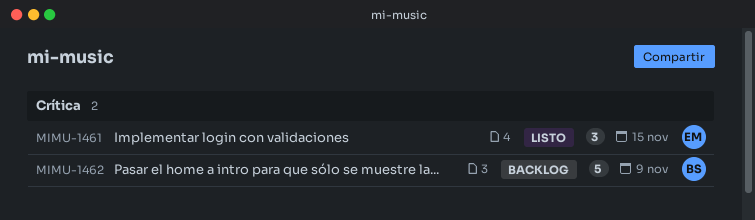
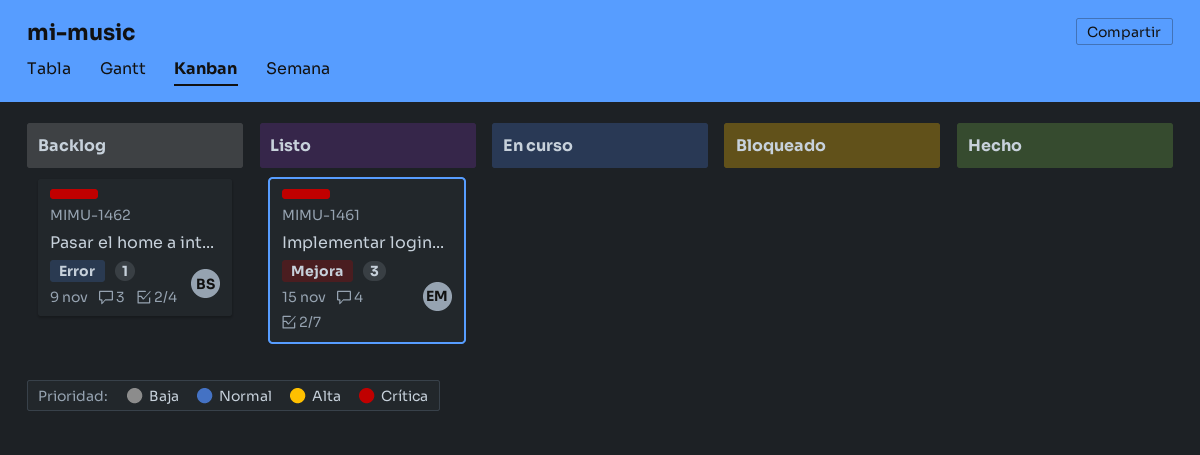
MIMU-1462, estimate: 5 -> 1

